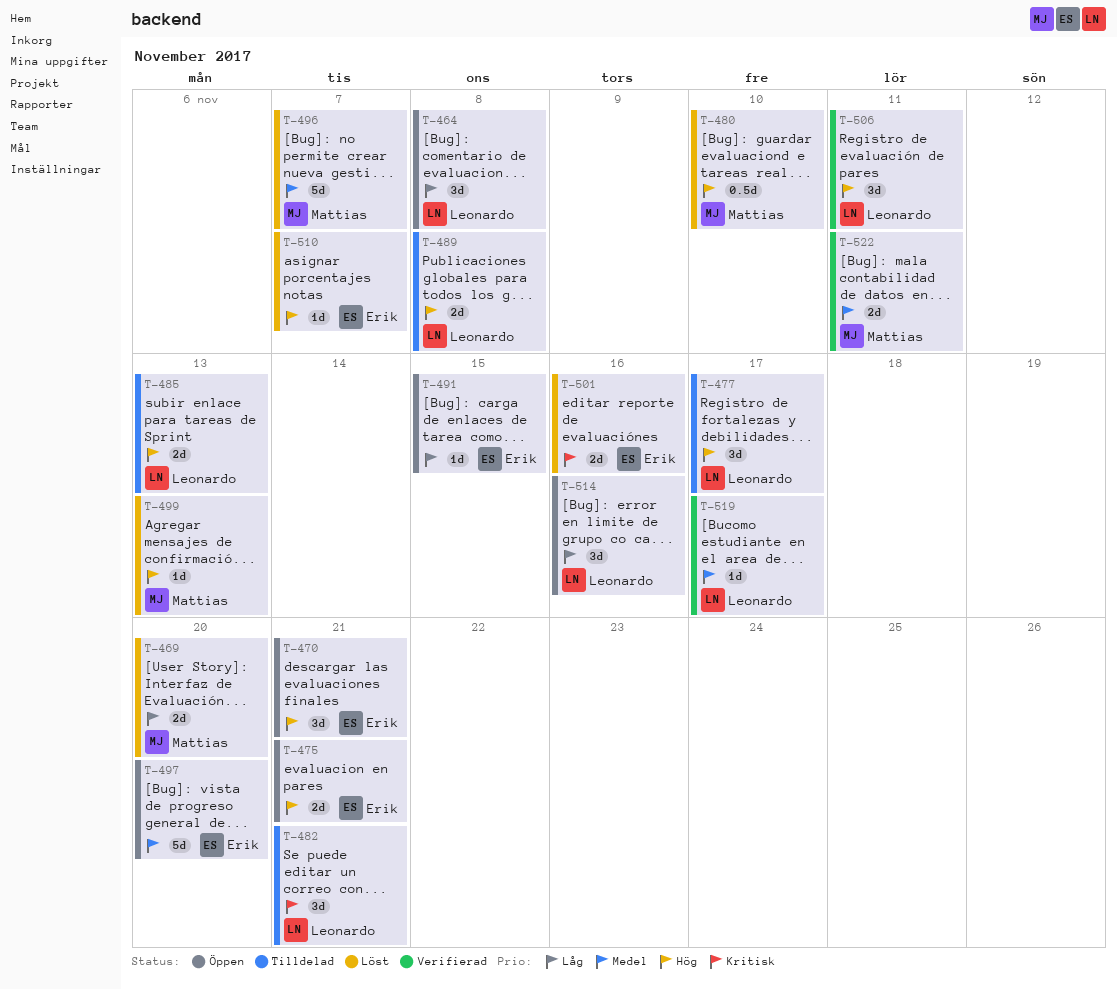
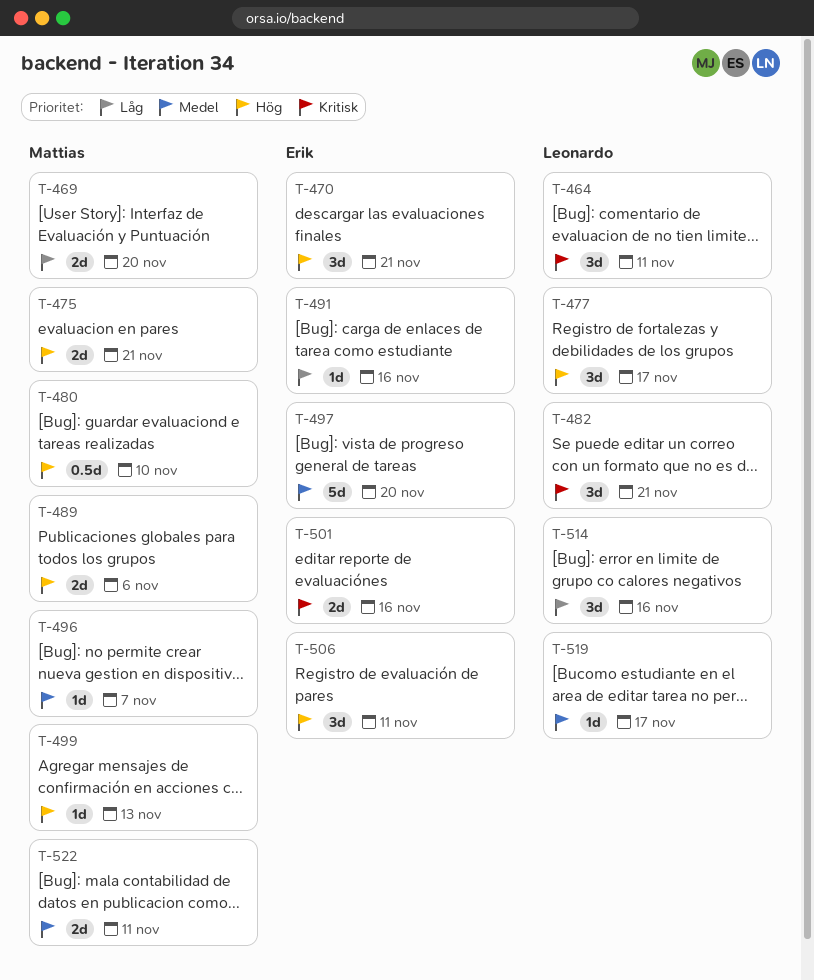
T-464, priority: Låg -> Kritisk
T-464, due: Nov 8 -> Nov 11
T-475, owner: Erik -> Mattias
T-485: present -> none
T-489, owner: Leonardo -> Mattias
T-489, due: Nov 8 -> Nov 6
T-491, due: Nov 15 -> Nov 16
T-496, estimate: 5d -> 1d
T-506, owner: Leonardo -> Erik
T-510: present -> none

